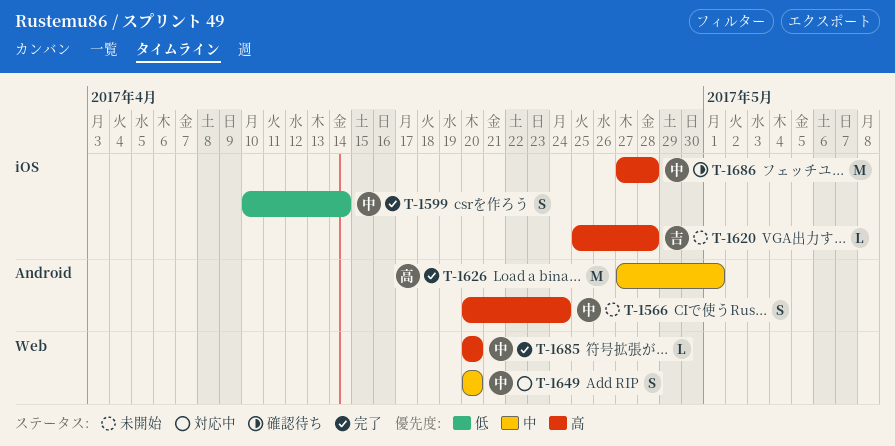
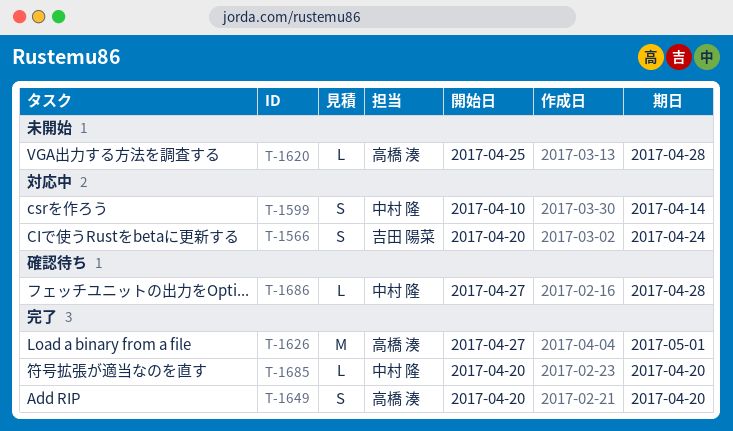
T-1566, status: 未開始 -> 対応中
T-1566, owner: 中村 隆 -> 吉田 陽菜
T-1599, status: 完了 -> 対応中
T-1620, owner: 吉田 陽菜 -> 高橋 湊
T-1649, status: 対応中 -> 完了
T-1649, owner: 中村 隆 -> 高橋 湊
T-1686, estimate: M -> L

